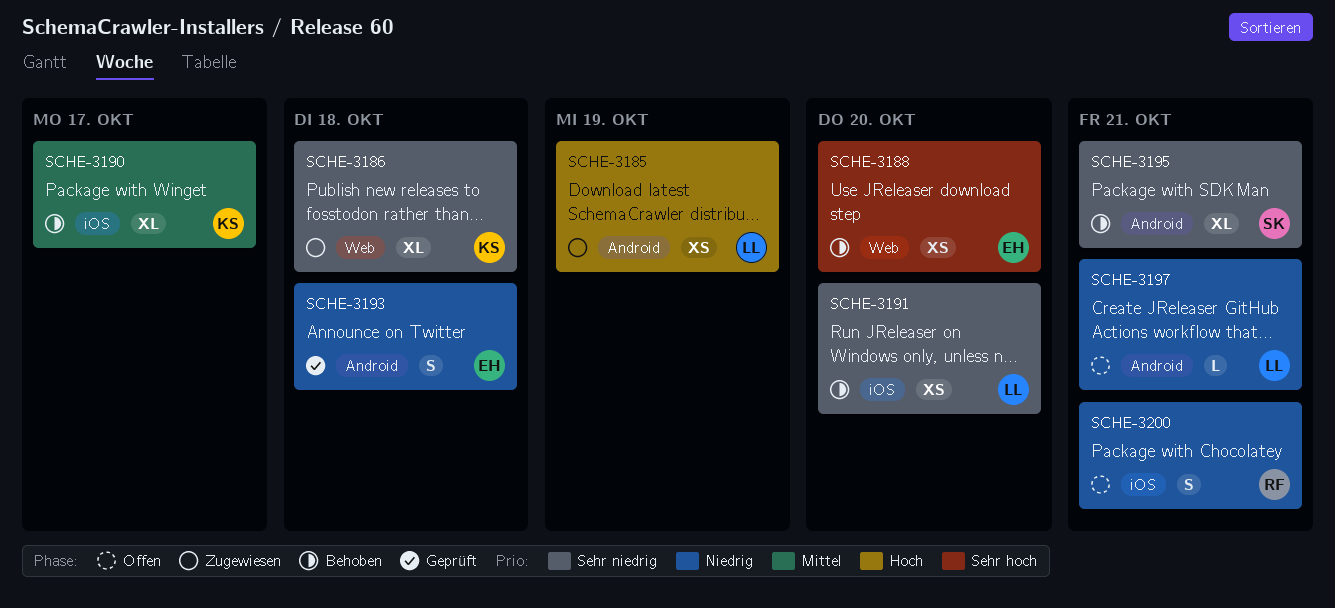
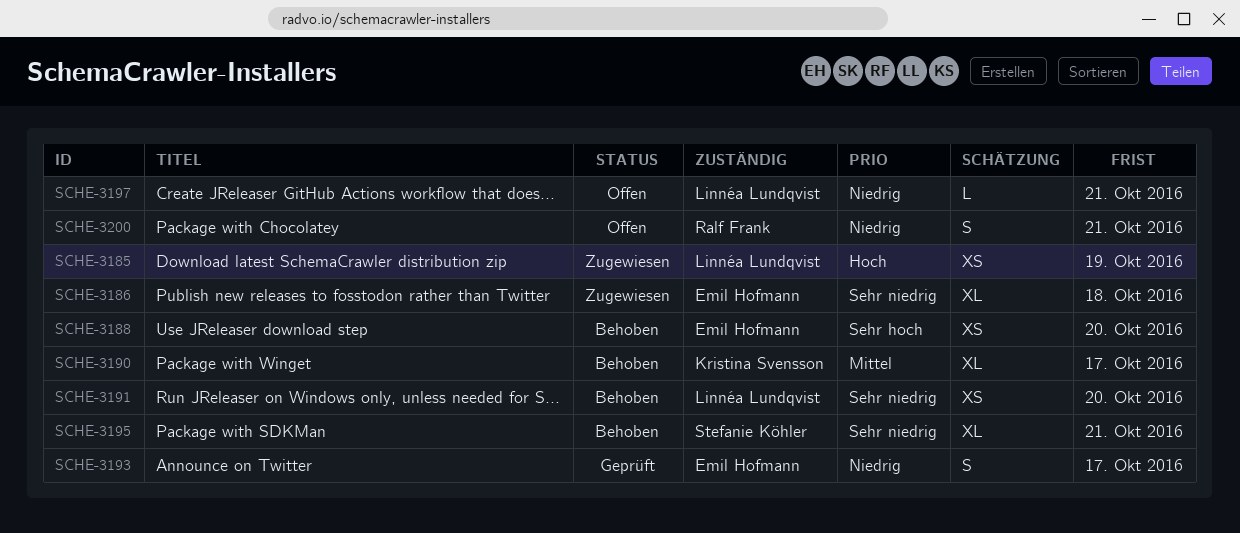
SCHE-3186, owner: Kristina Svensson -> Emil Hofmann
SCHE-3193, due: Oct 18 -> Oct 17

